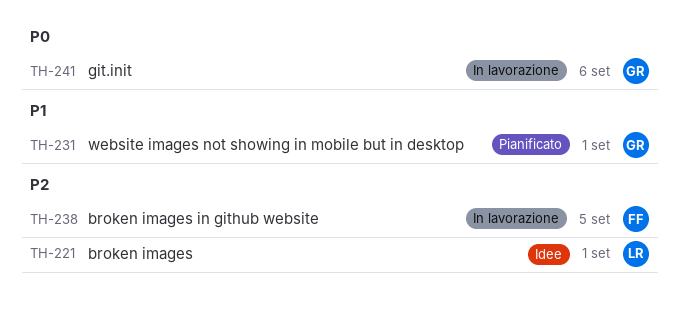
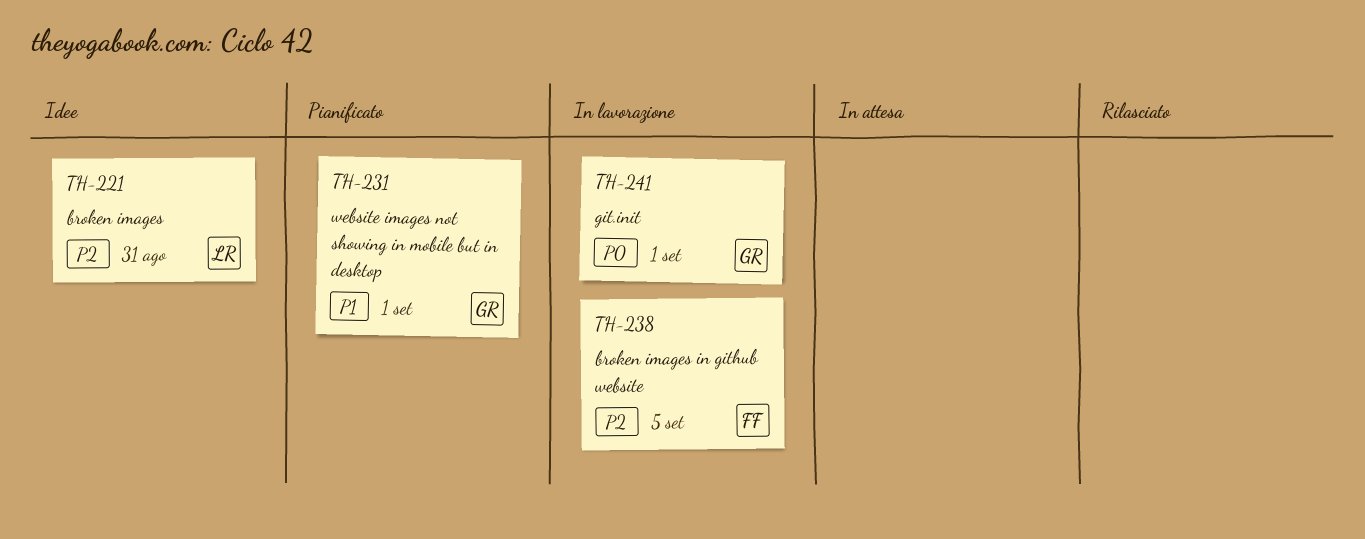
TH-221, due: Sep 1 -> Aug 31
TH-241, due: Sep 6 -> Sep 1

